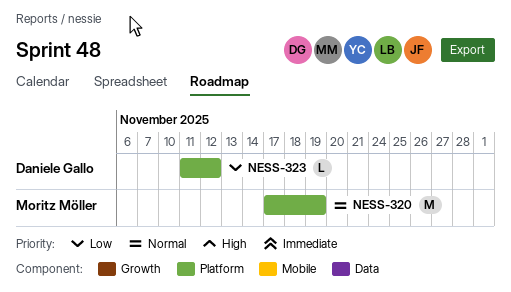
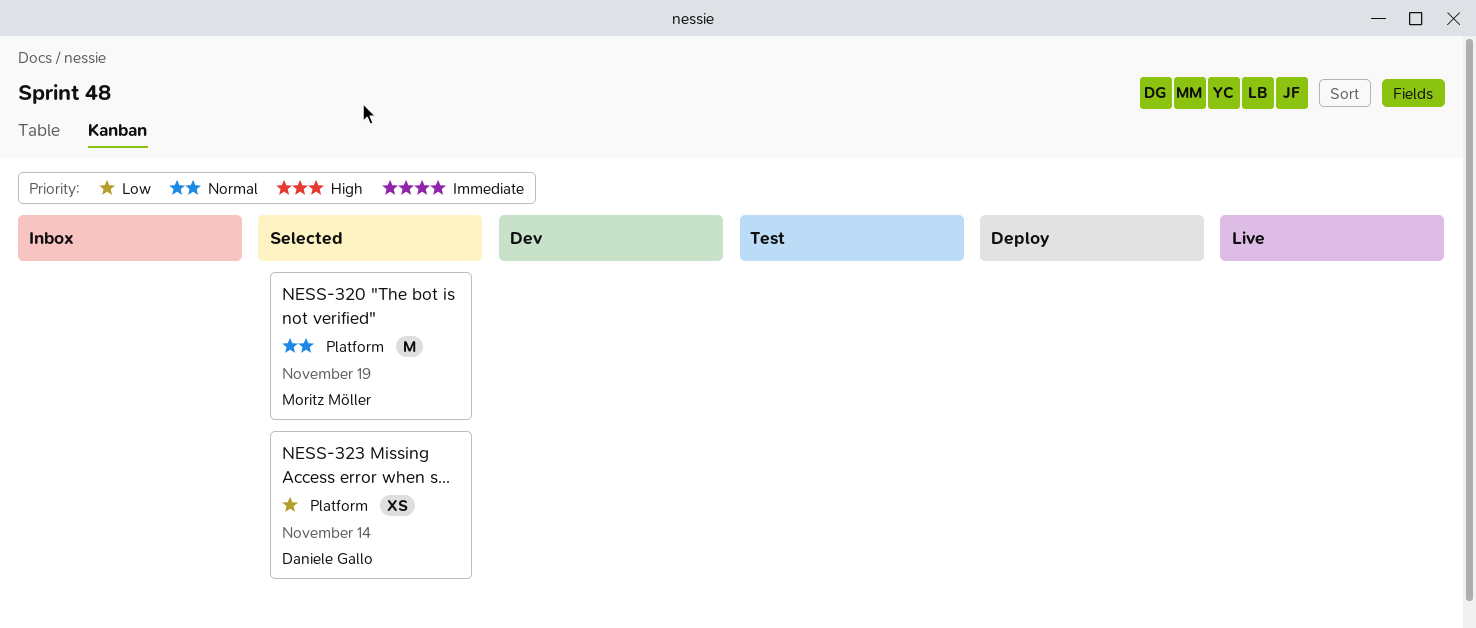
NESS-323, estimate: L -> XS
NESS-323, due: Nov 12 -> Nov 14

